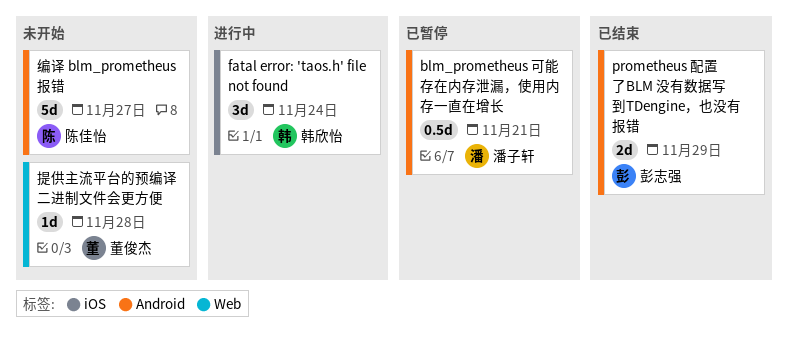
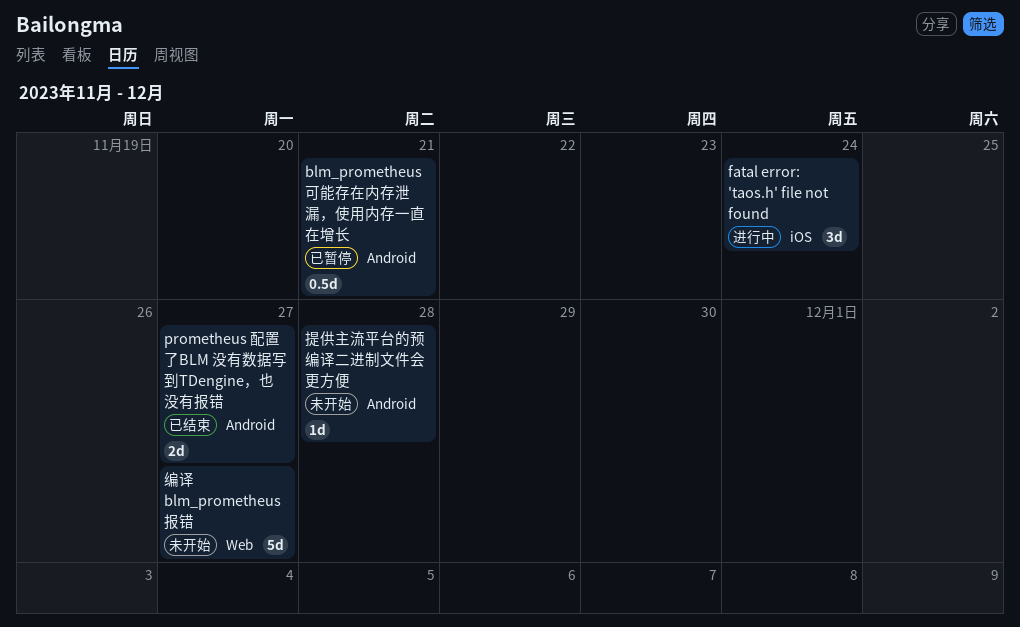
prometheus 配置了BLM 没有数据写到TDengine，也没有报错, due: Nov 29 -> Nov 27
提供主流平台的预编译二进制文件会更方便, label: Web -> Android
编译 blm_prometheus 报错, label: Android -> Web

